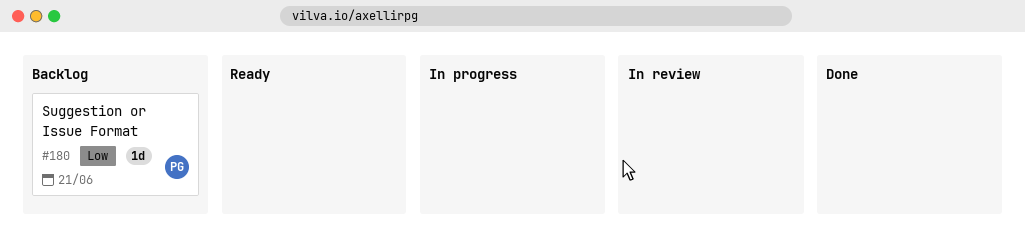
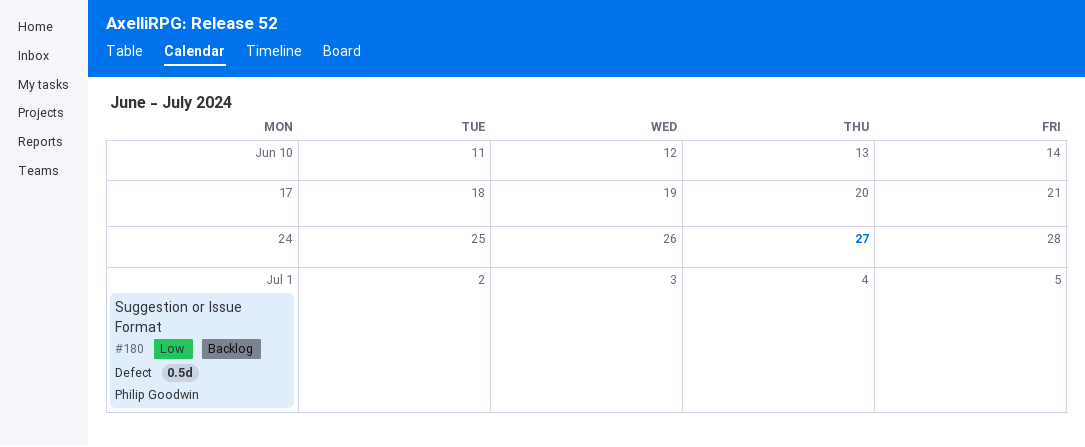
#180, estimate: 1d -> 0.5d
#180, due: Jun 21 -> Jul 1

